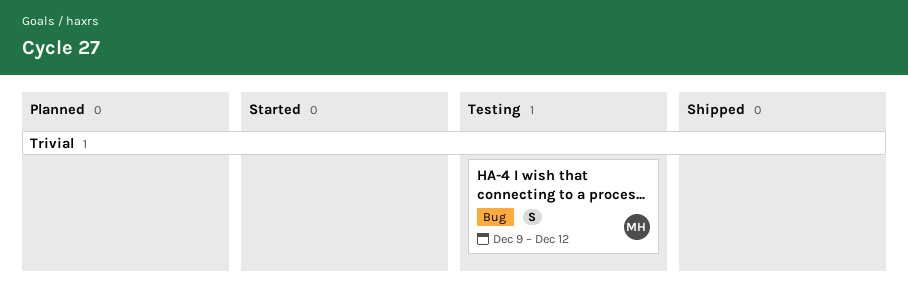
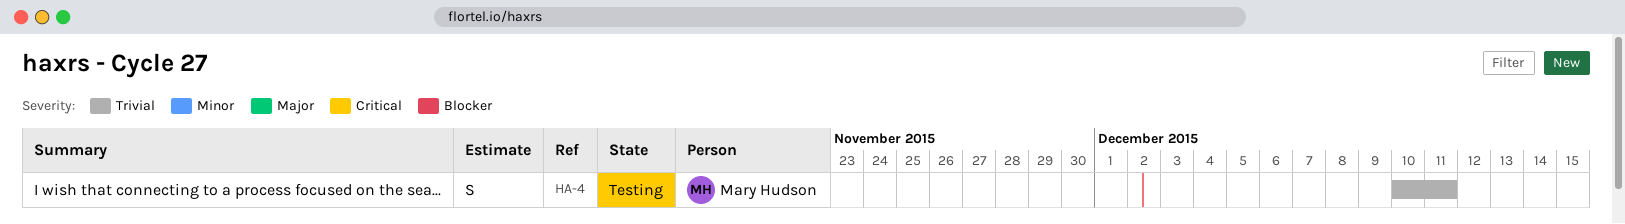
HA-4, start: Dec 9 -> Dec 10
HA-4, due: Dec 12 -> Dec 11

